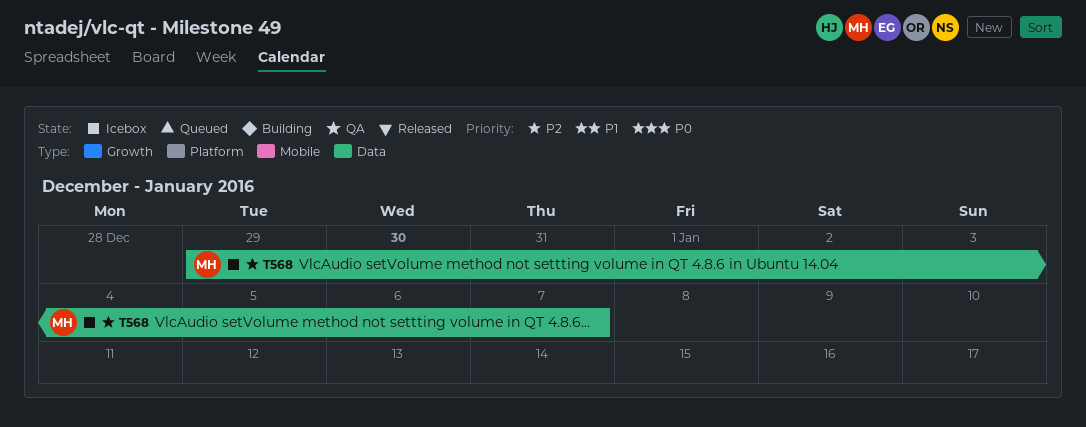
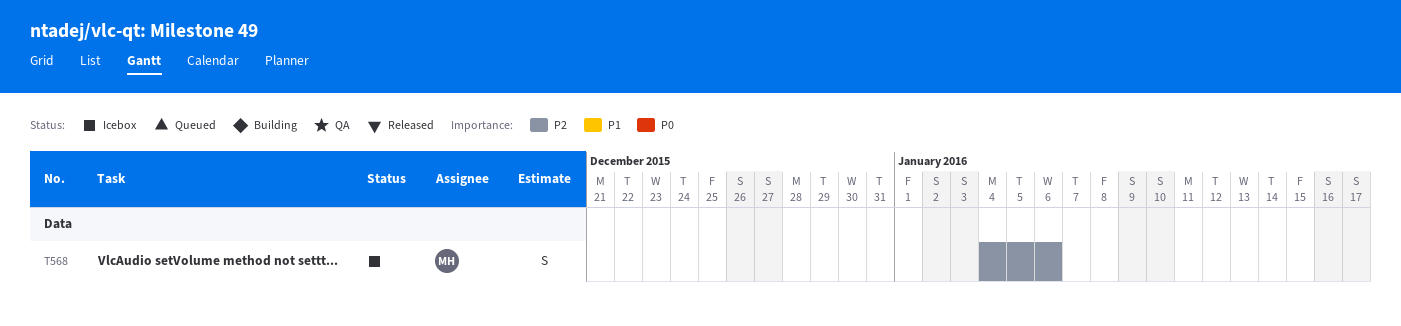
T568, start: Dec 29 -> Jan 4
T568, due: Jan 7 -> Jan 6

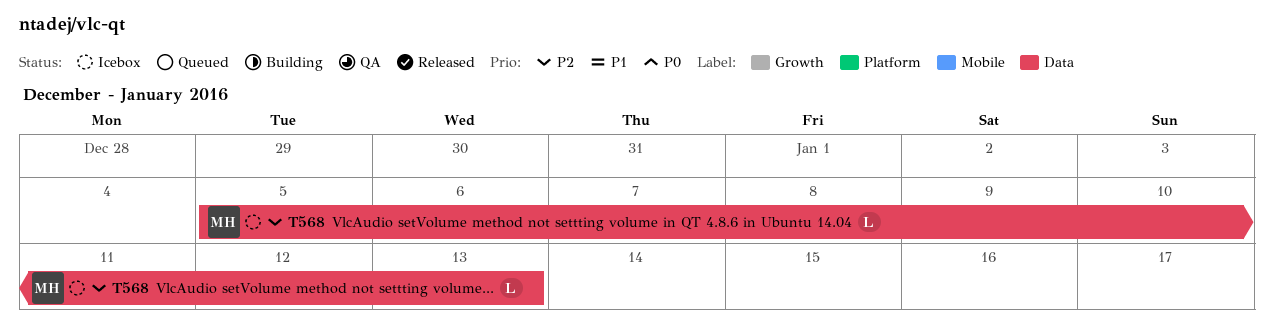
T568, estimate: S -> L
T568, start: Jan 4 -> Jan 5
T568, due: Jan 6 -> Jan 13

